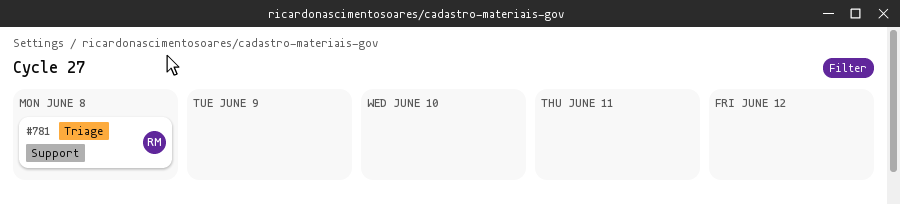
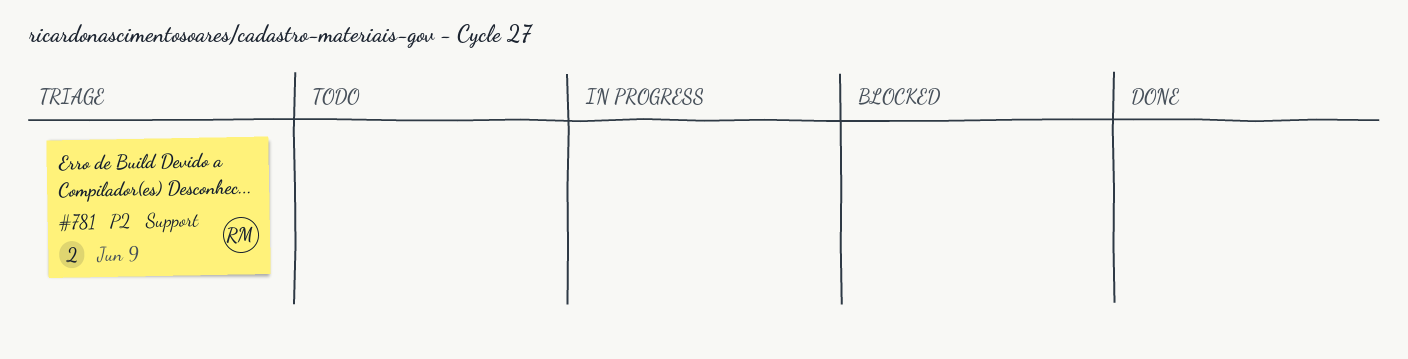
#781, due: Jun 8 -> Jun 9

